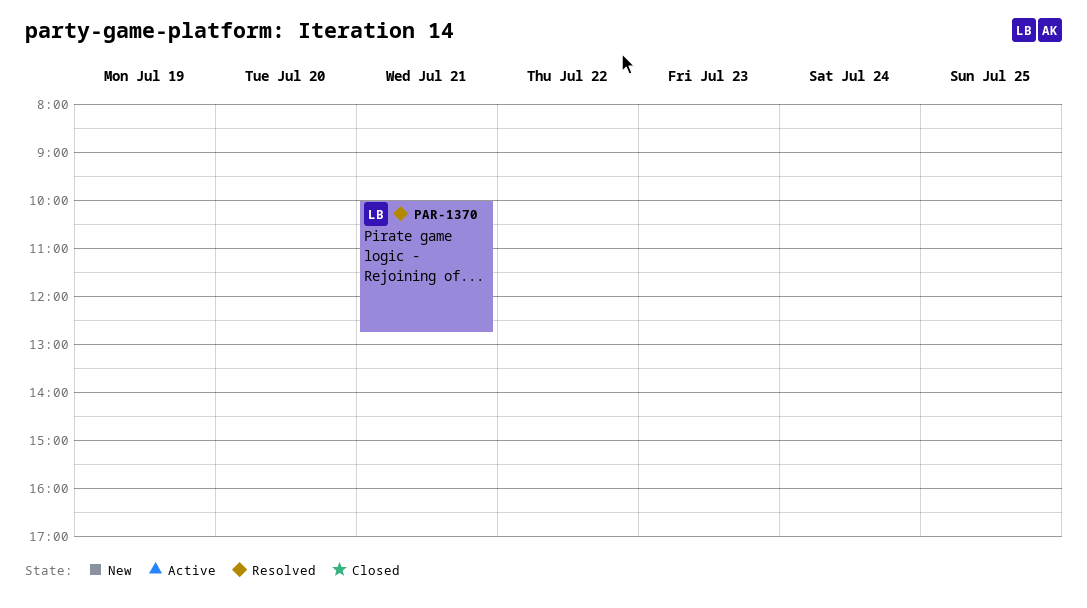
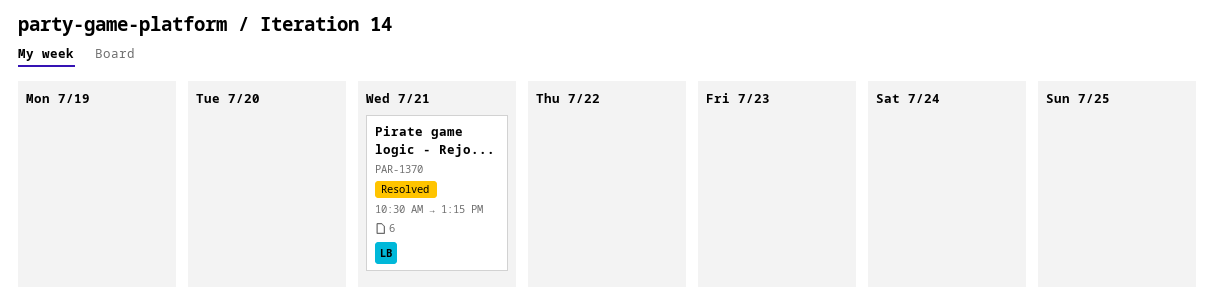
PAR-1370, begins: 10:00 -> 10:30
PAR-1370, ends: 12:45 -> 13:15

